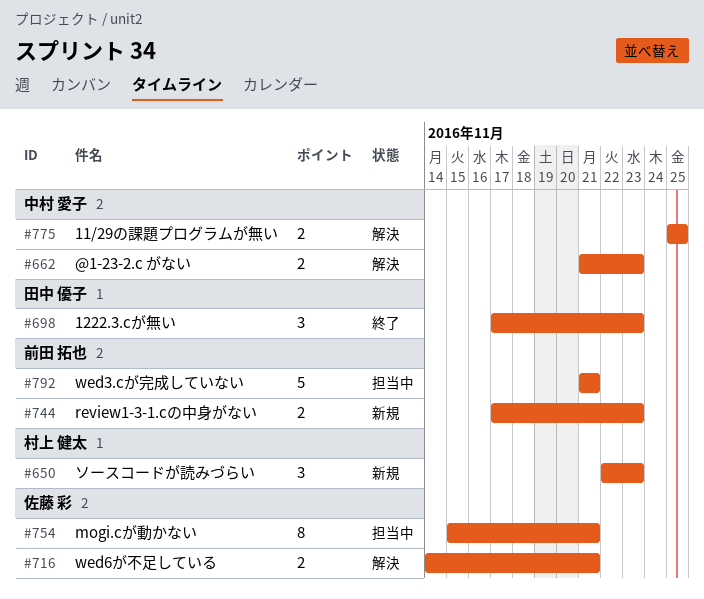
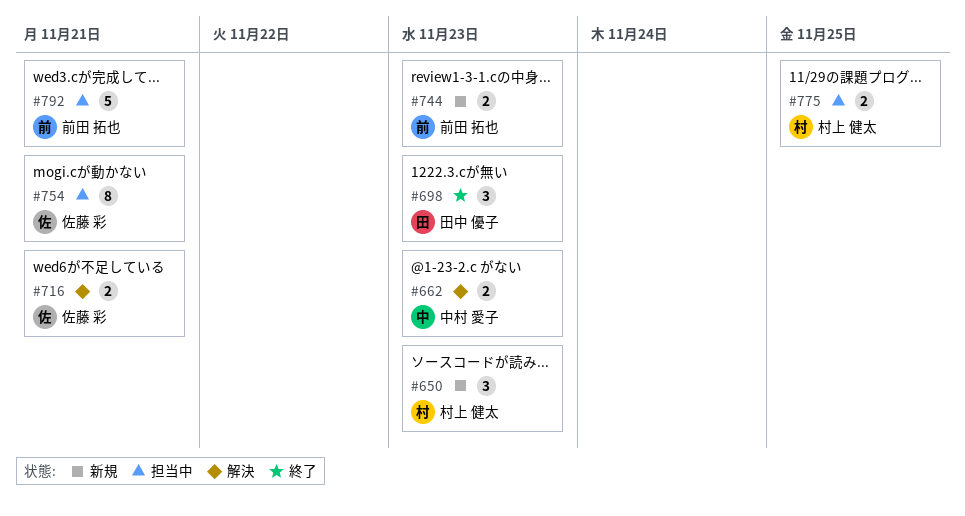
#775, status: 解決 -> 担当中
#775, owner: 中村 愛子 -> 村上 健太

